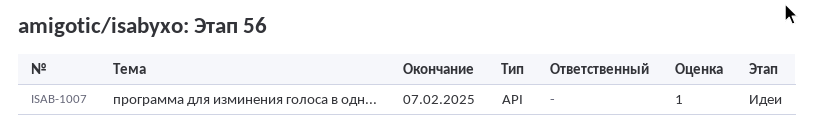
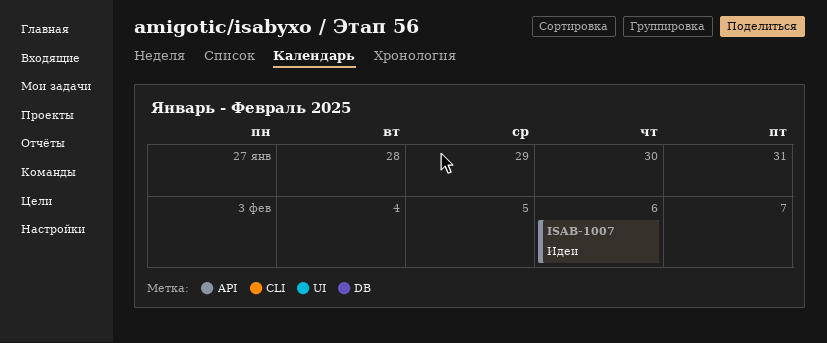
ISAB-1007, due: Feb 7 -> Feb 6

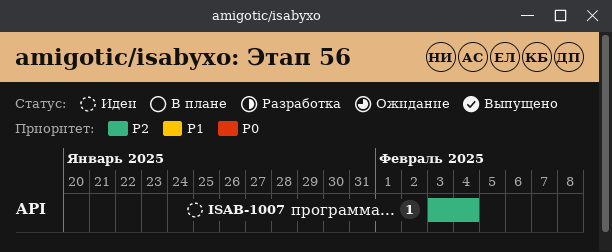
ISAB-1007, due: Feb 6 -> Feb 4

